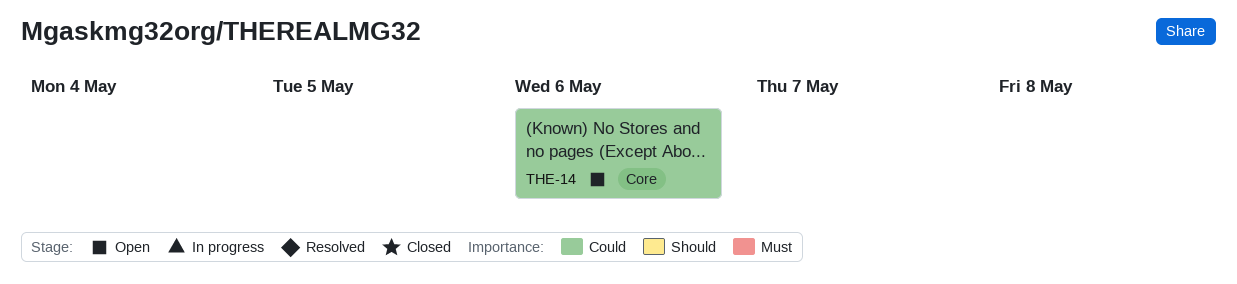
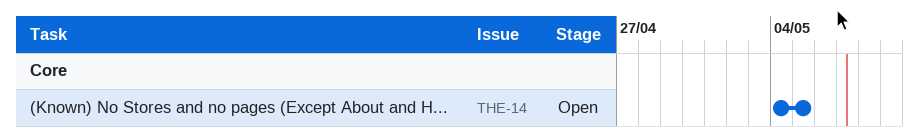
THE-14, due: May 6 -> May 5

